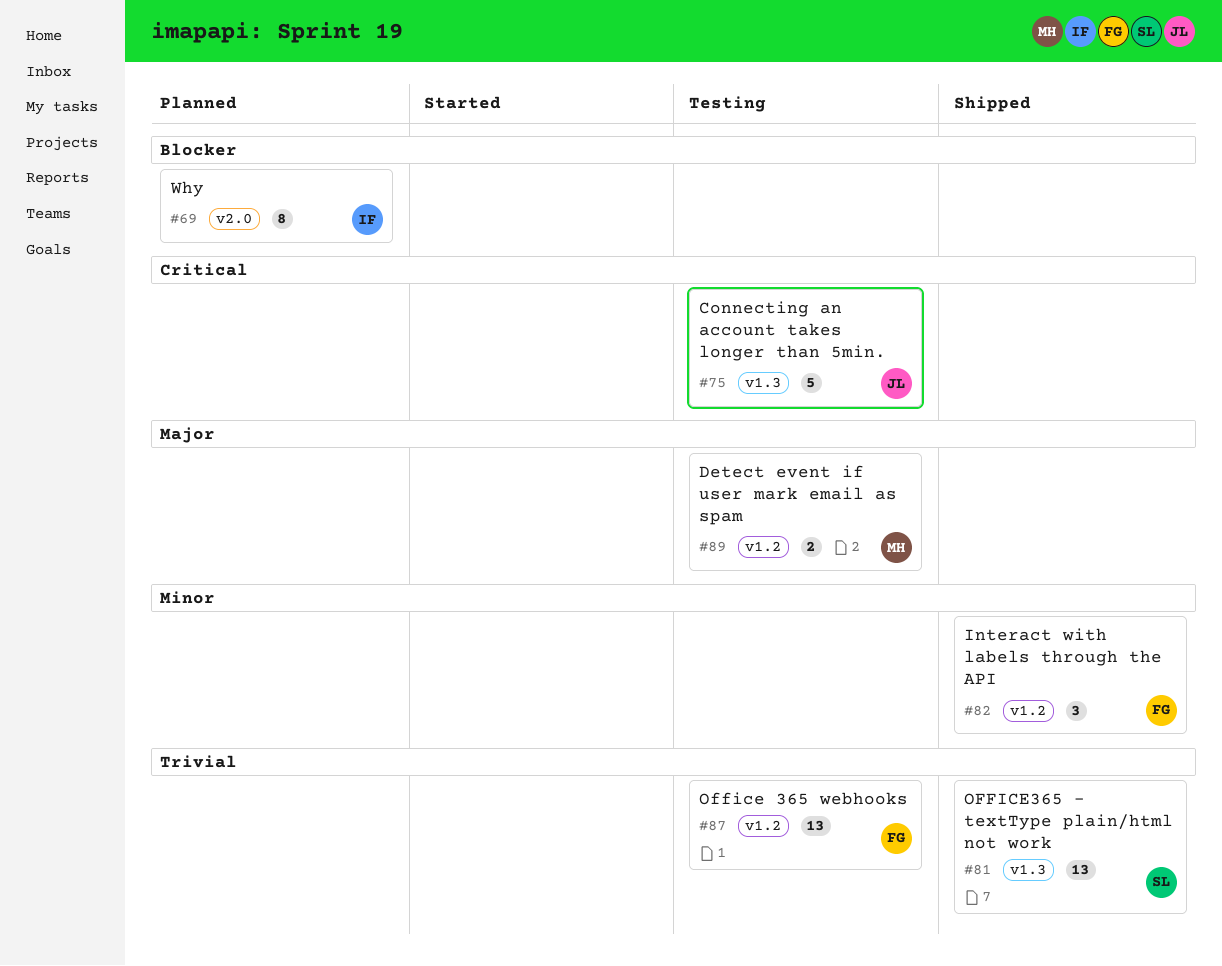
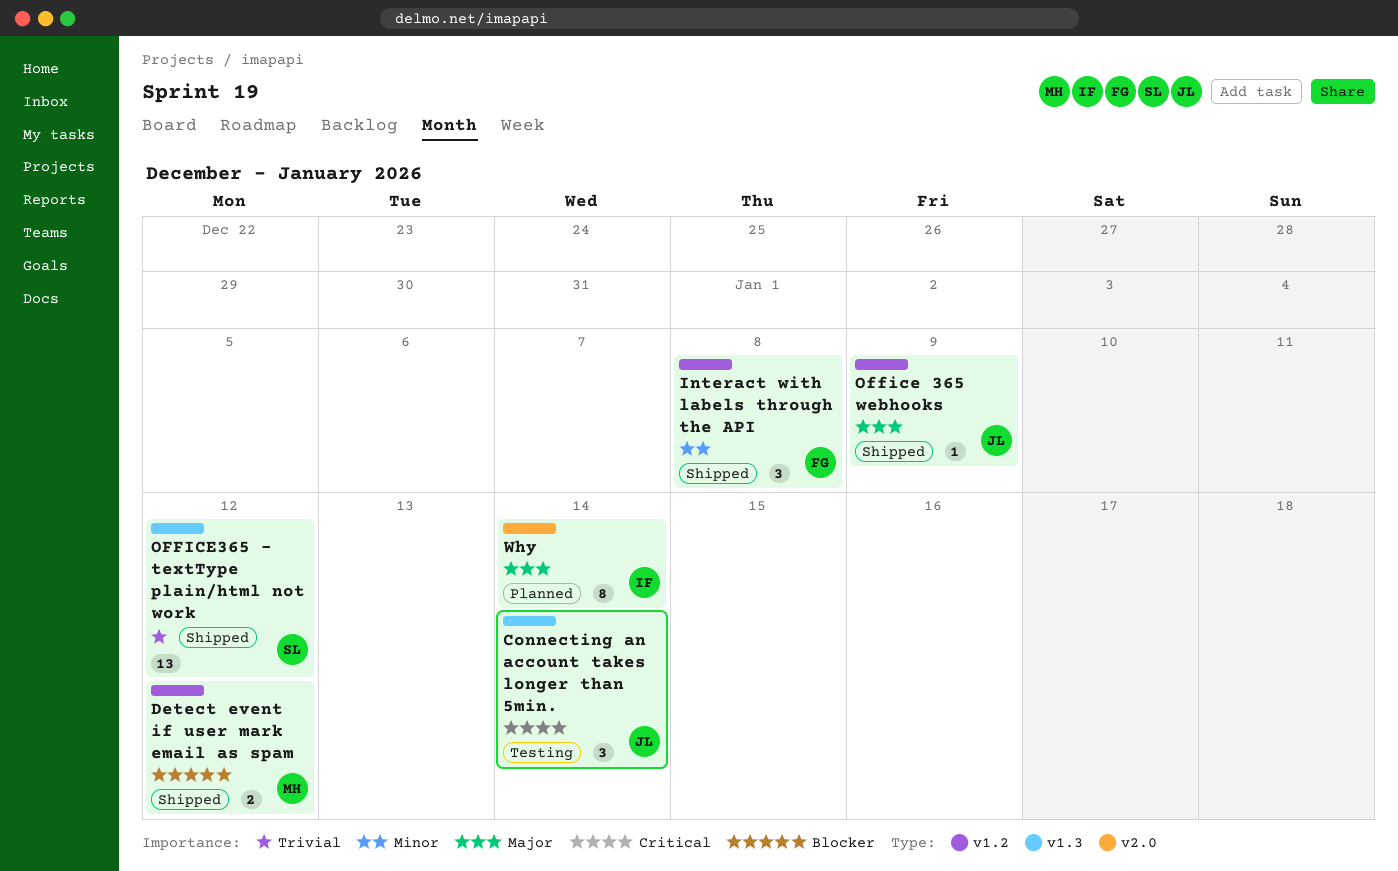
Connecting an account takes longer than 5min., estimate: 5 -> 3
Detect event if user mark email as spam, status: Testing -> Shipped
Detect event if user mark email as spam, priority: Major -> Blocker
Office 365 webhooks, status: Testing -> Shipped
Office 365 webhooks, owner: FG -> JL
Office 365 webhooks, priority: Trivial -> Major
Office 365 webhooks, estimate: 13 -> 1
Why, priority: Blocker -> Major

